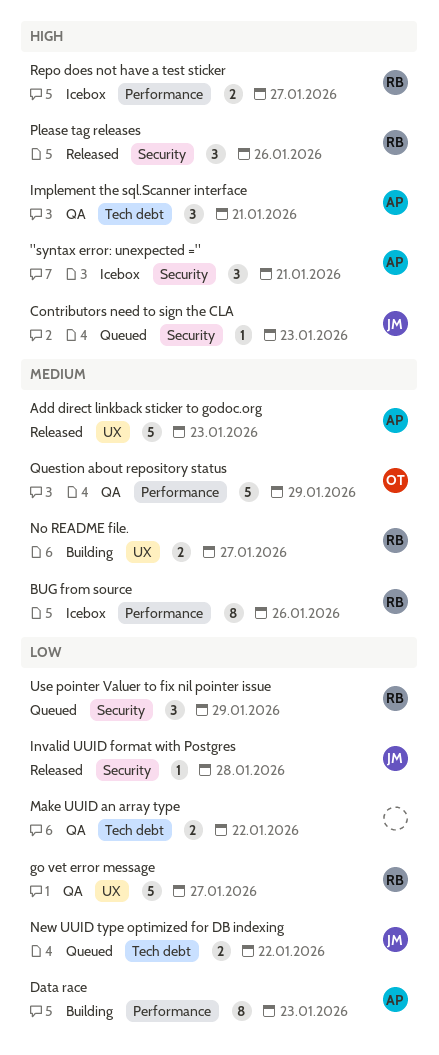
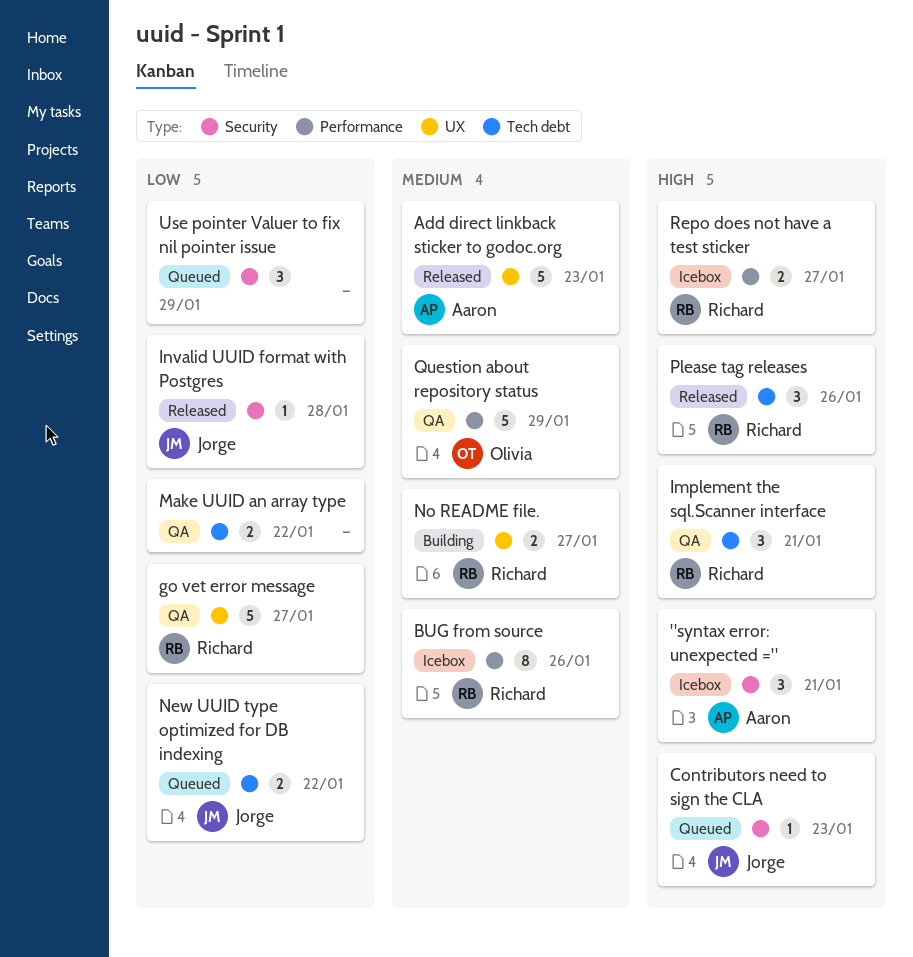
Data race: present -> none
Implement the sql.Scanner interface, owner: Aaron -> Richard
Please tag releases, label: Security -> Tech debt
Use pointer Valuer to fix nil pointer issue, owner: Richard -> none

